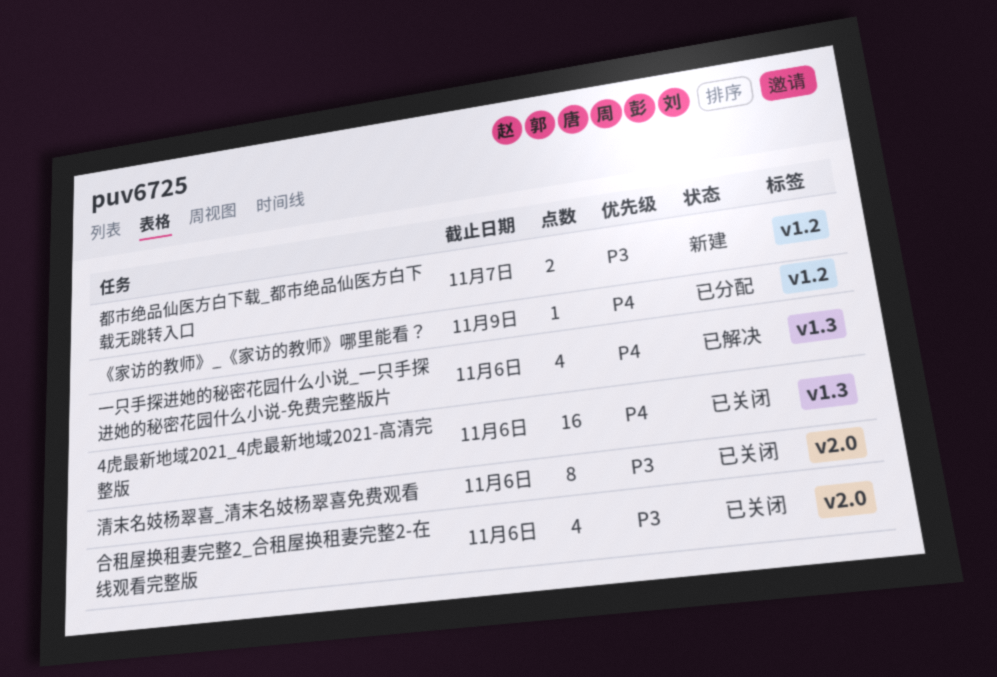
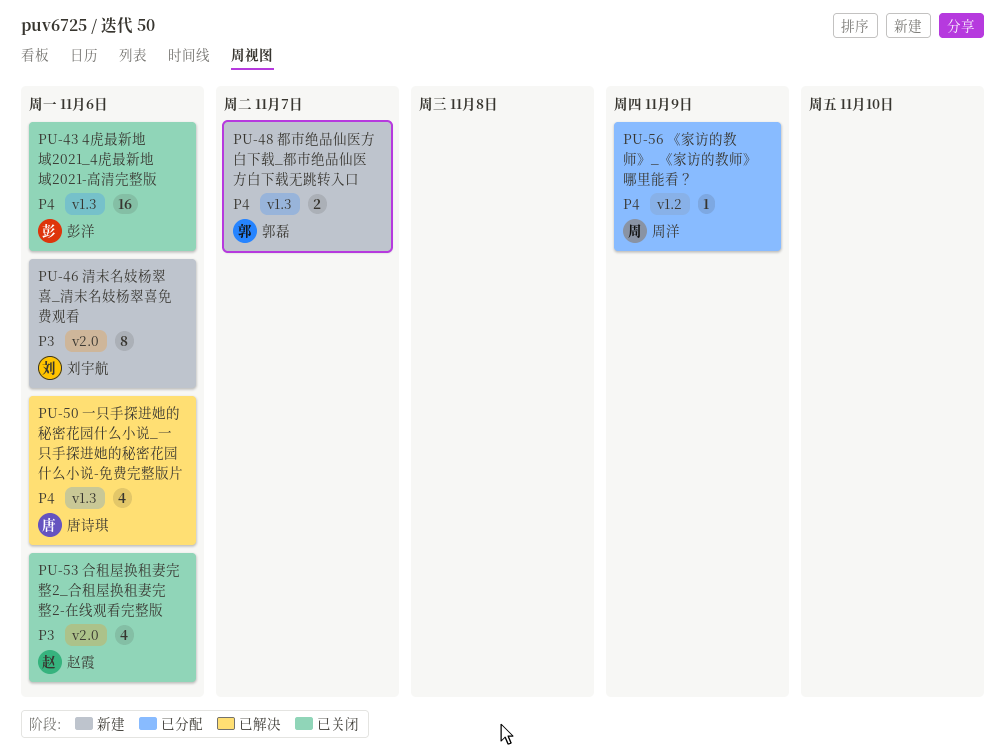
清末名妓杨翠喜_清末名妓杨翠喜免费观看, status: 已关闭 -> 新建
都市绝品仙医方白下载_都市绝品仙医方白下载无跳转入口, priority: P3 -> P4
都市绝品仙医方白下载_都市绝品仙医方白下载无跳转入口, label: v1.2 -> v1.3

